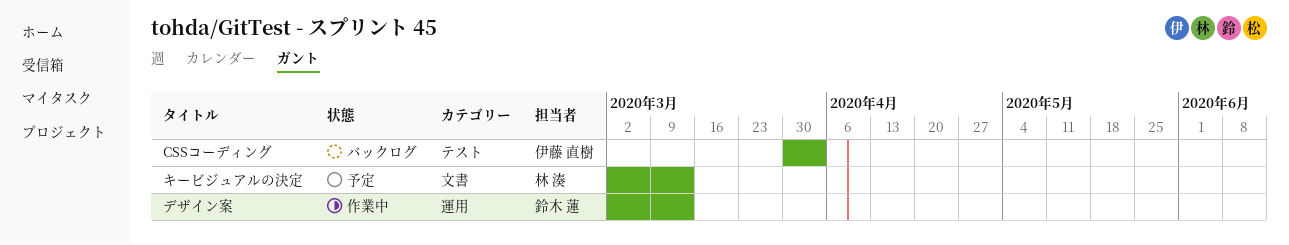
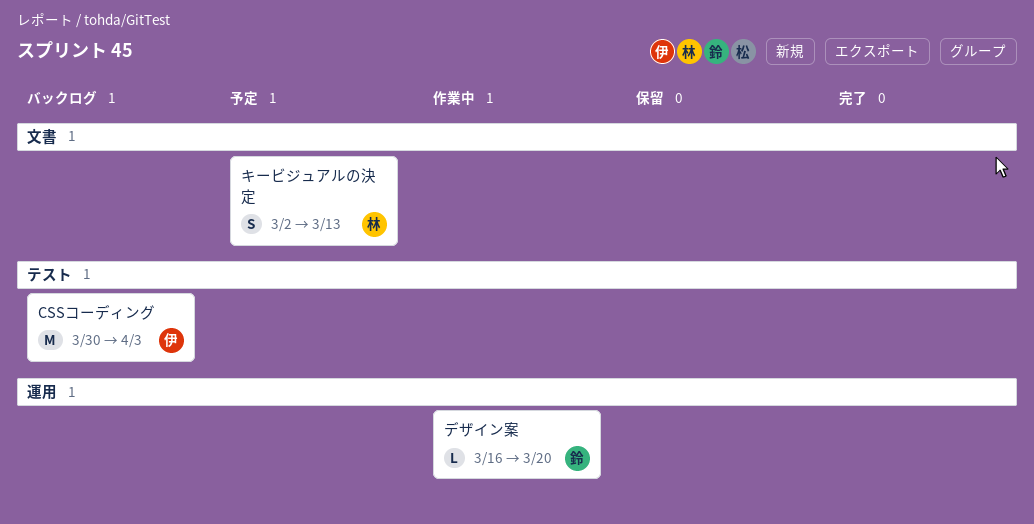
デザイン案, start: Mar 2 -> Mar 16
デザイン案, due: Mar 13 -> Mar 20

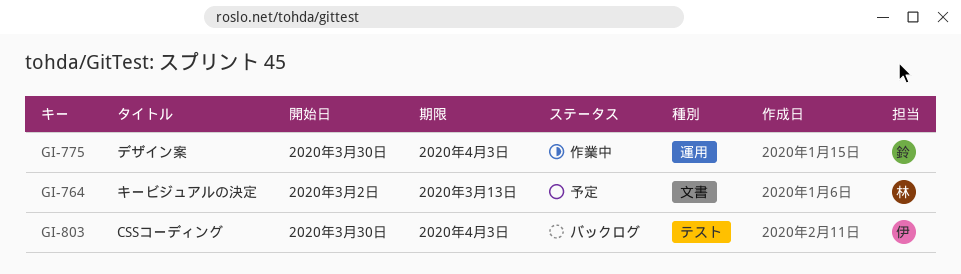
デザイン案, start: Mar 16 -> Mar 30
デザイン案, due: Mar 20 -> Apr 3

